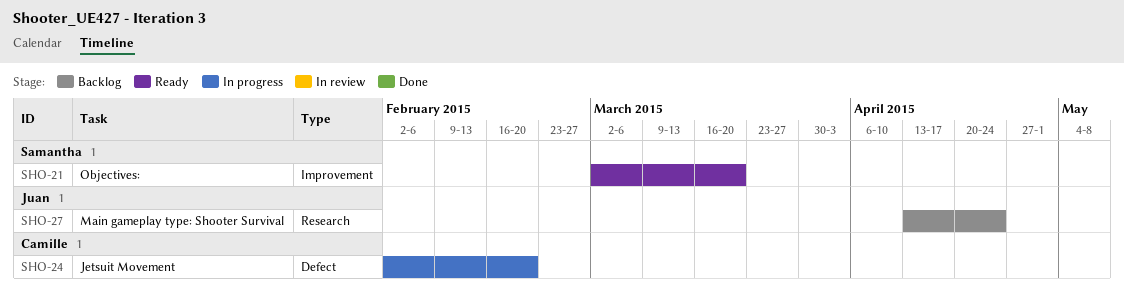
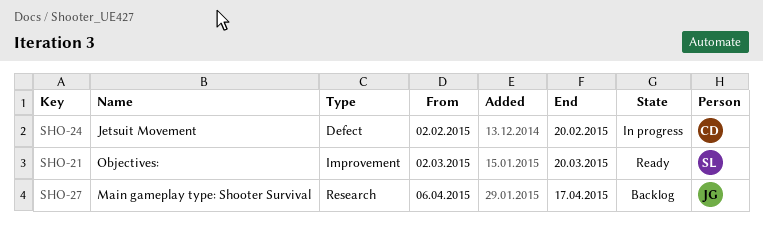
SHO-27, start: Apr 13 -> Apr 6
SHO-27, due: Apr 24 -> Apr 17

